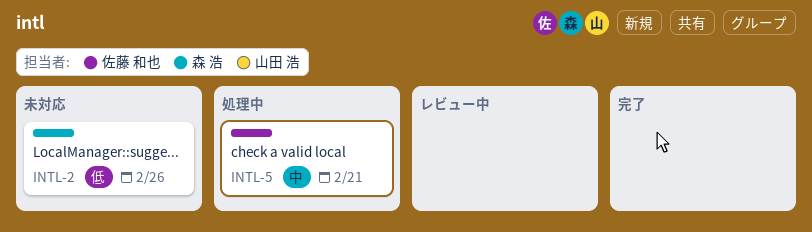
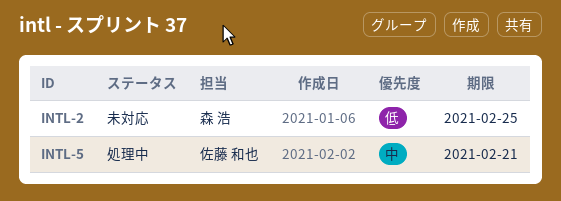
INTL-2, due: Feb 26 -> Feb 25

